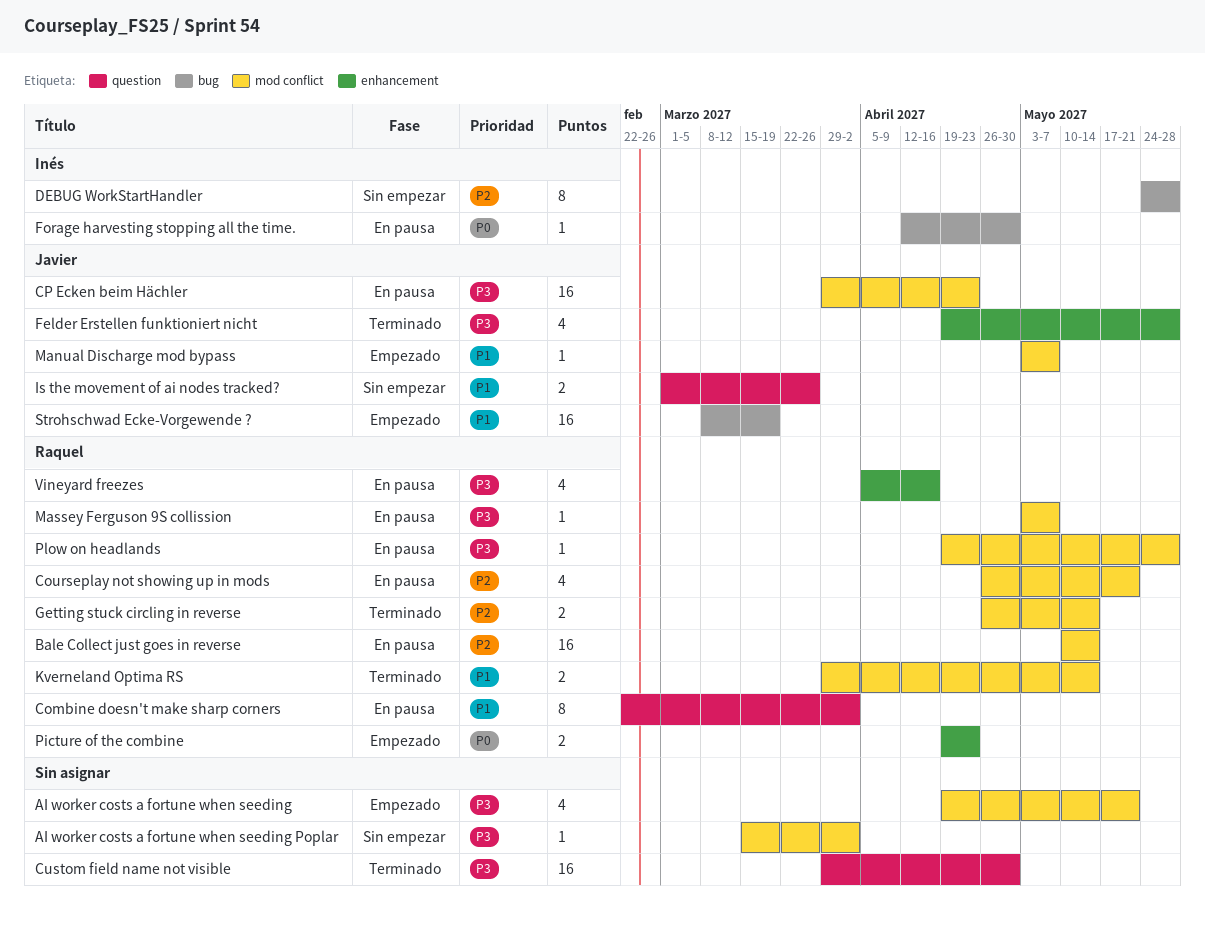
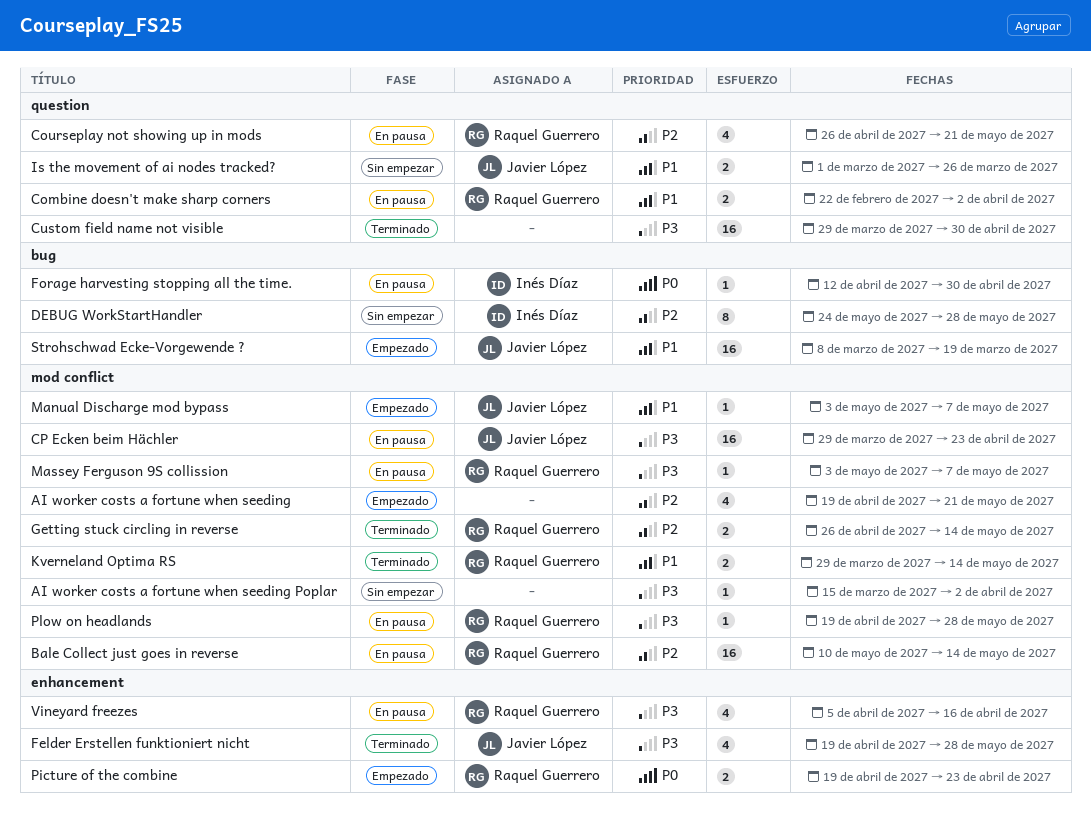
AI worker costs a fortune when seeding, priority: P3 -> P2
Combine doesn't make sharp corners, estimate: 8 -> 2
Courseplay not showing up in mods, label: mod conflict -> question

